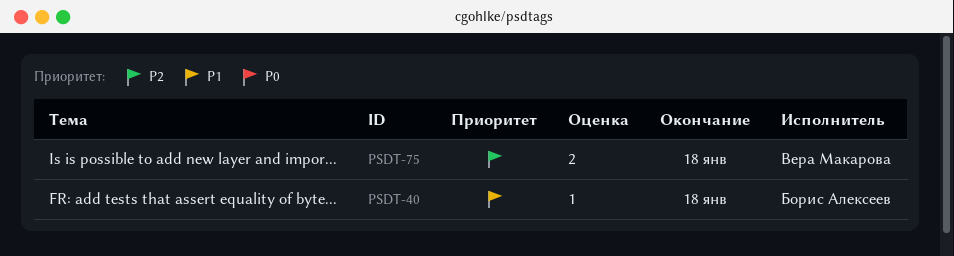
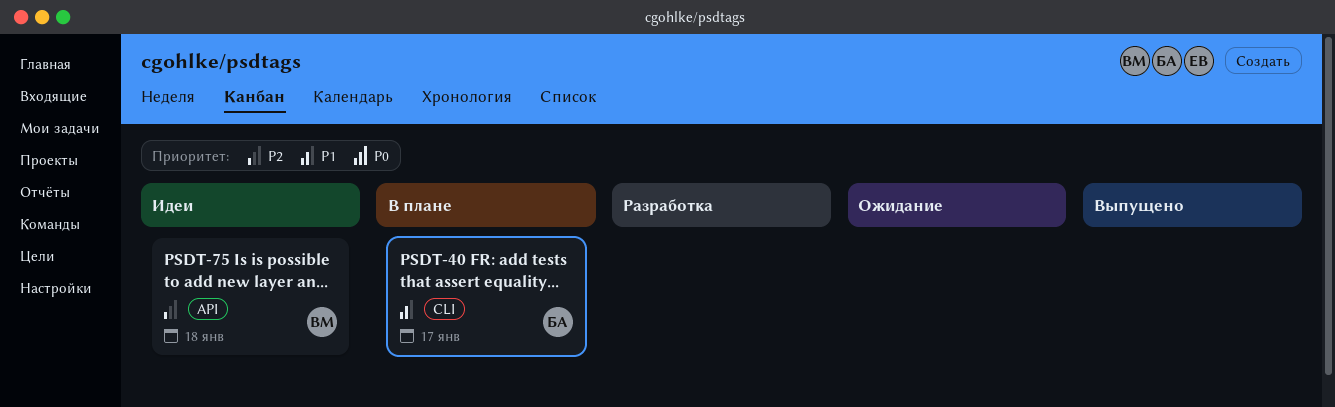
PSDT-40, due: Jan 18 -> Jan 17

